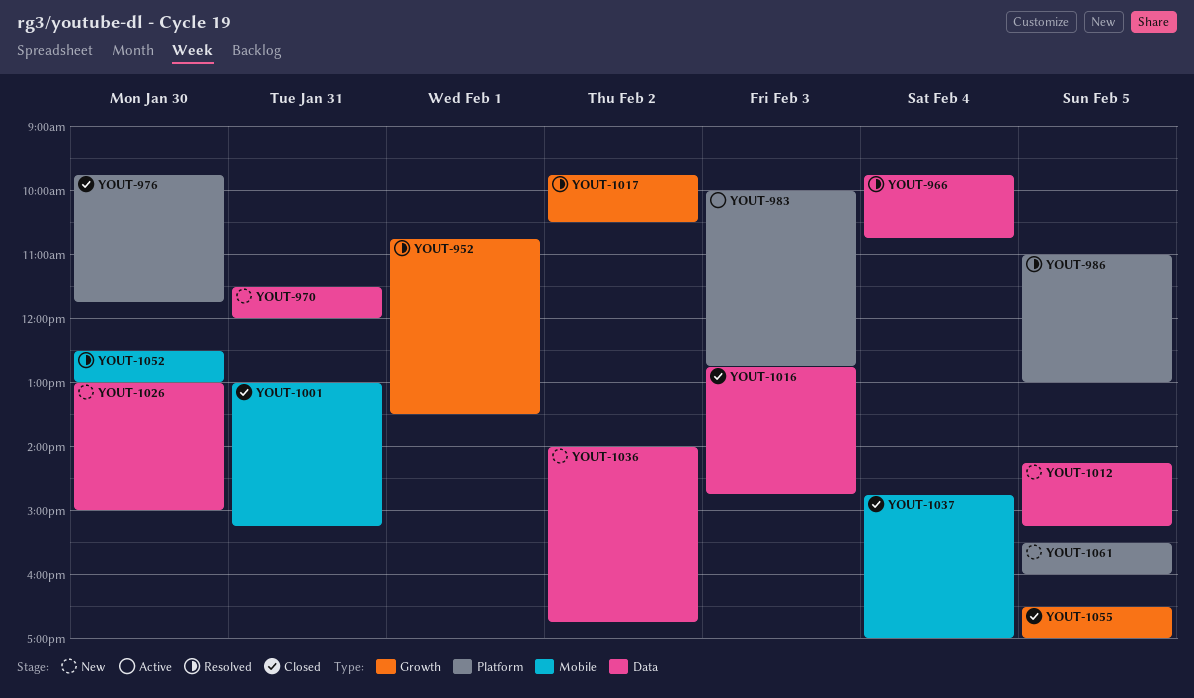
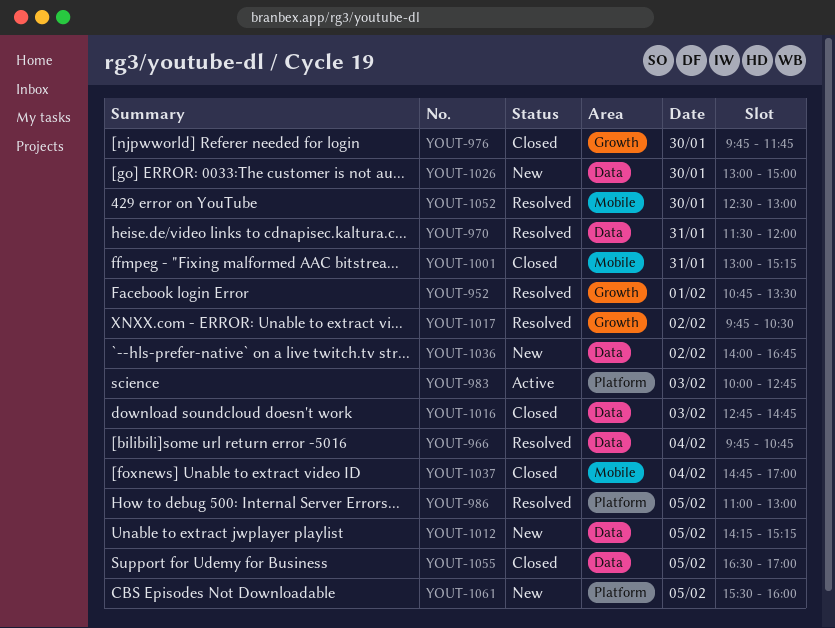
YOUT-970, status: New -> Resolved
YOUT-976, label: Platform -> Growth
YOUT-1055, label: Growth -> Data

